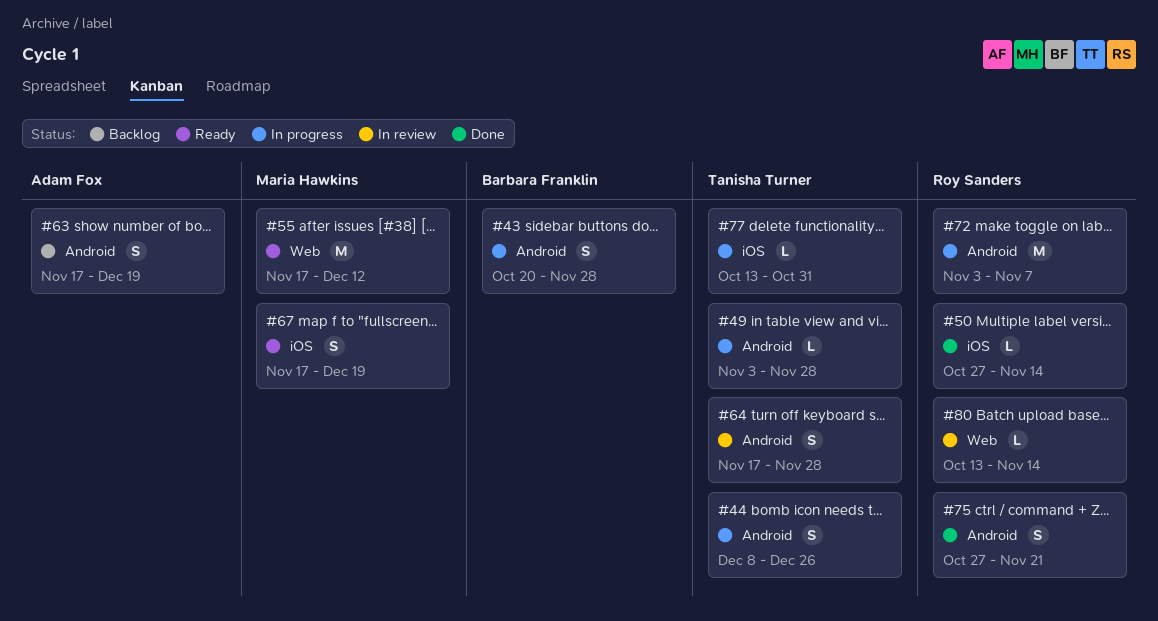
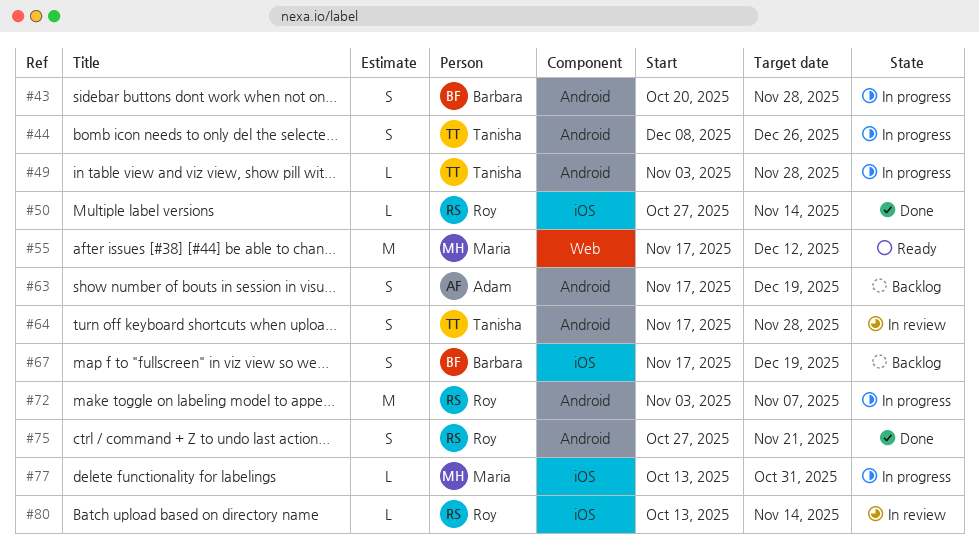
#67, status: Ready -> Backlog
#67, owner: Maria Hawkins -> Barbara Franklin
#77, owner: Tanisha Turner -> Maria Hawkins
#80, label: Web -> iOS

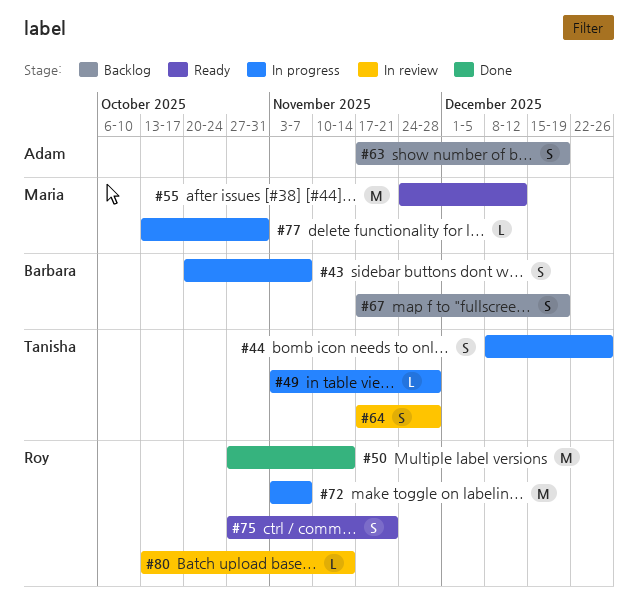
#43, due: Nov 28 -> Nov 7
#50, estimate: L -> M
#55, start: Nov 17 -> Nov 24
#75, status: Done -> Ready

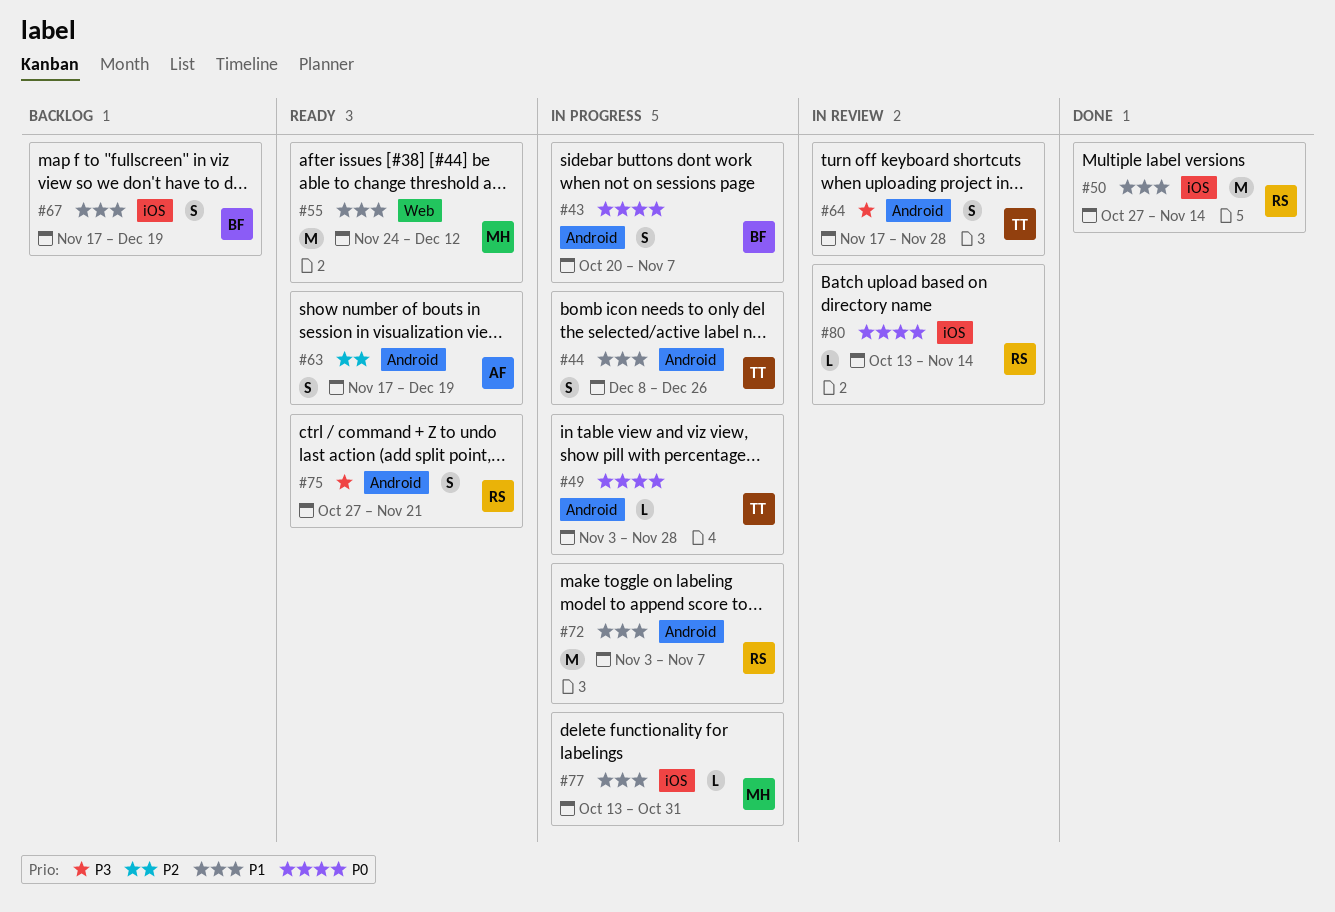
#63, status: Backlog -> Ready

